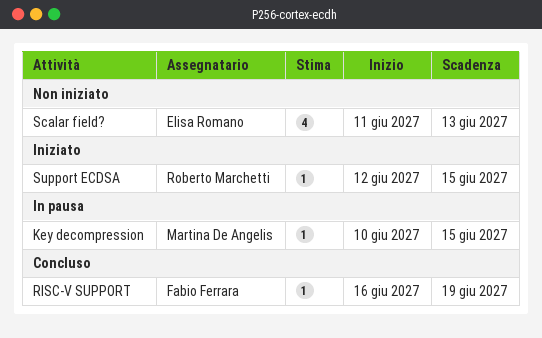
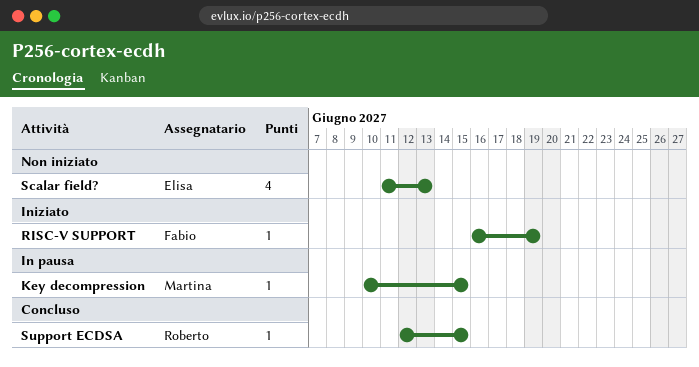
RISC-V SUPPORT, status: Concluso -> Iniziato
Support ECDSA, status: Iniziato -> Concluso

